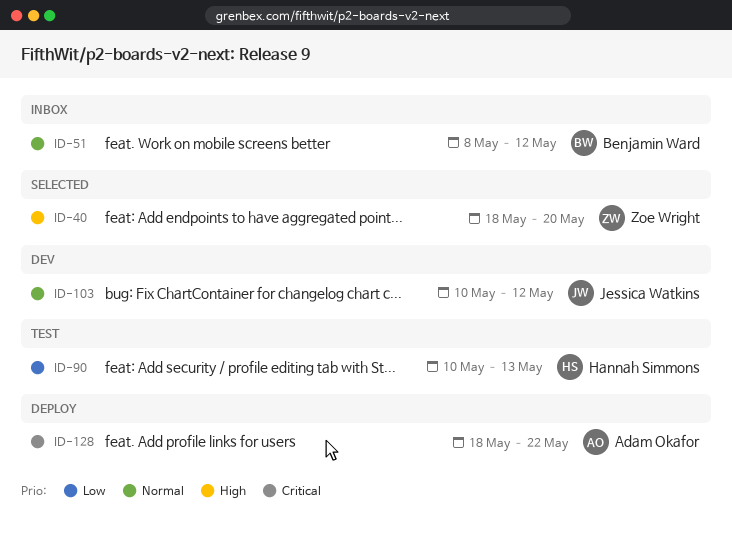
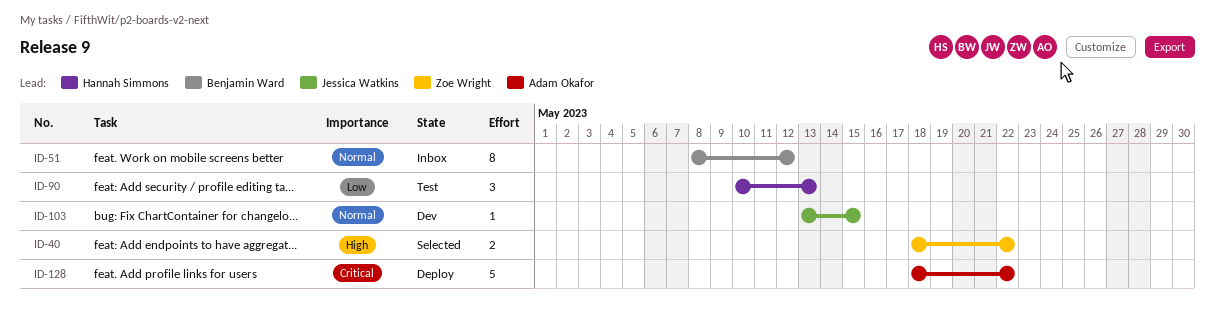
ID-40, due: May 20 -> May 22
ID-103, start: May 10 -> May 13
ID-103, due: May 12 -> May 15

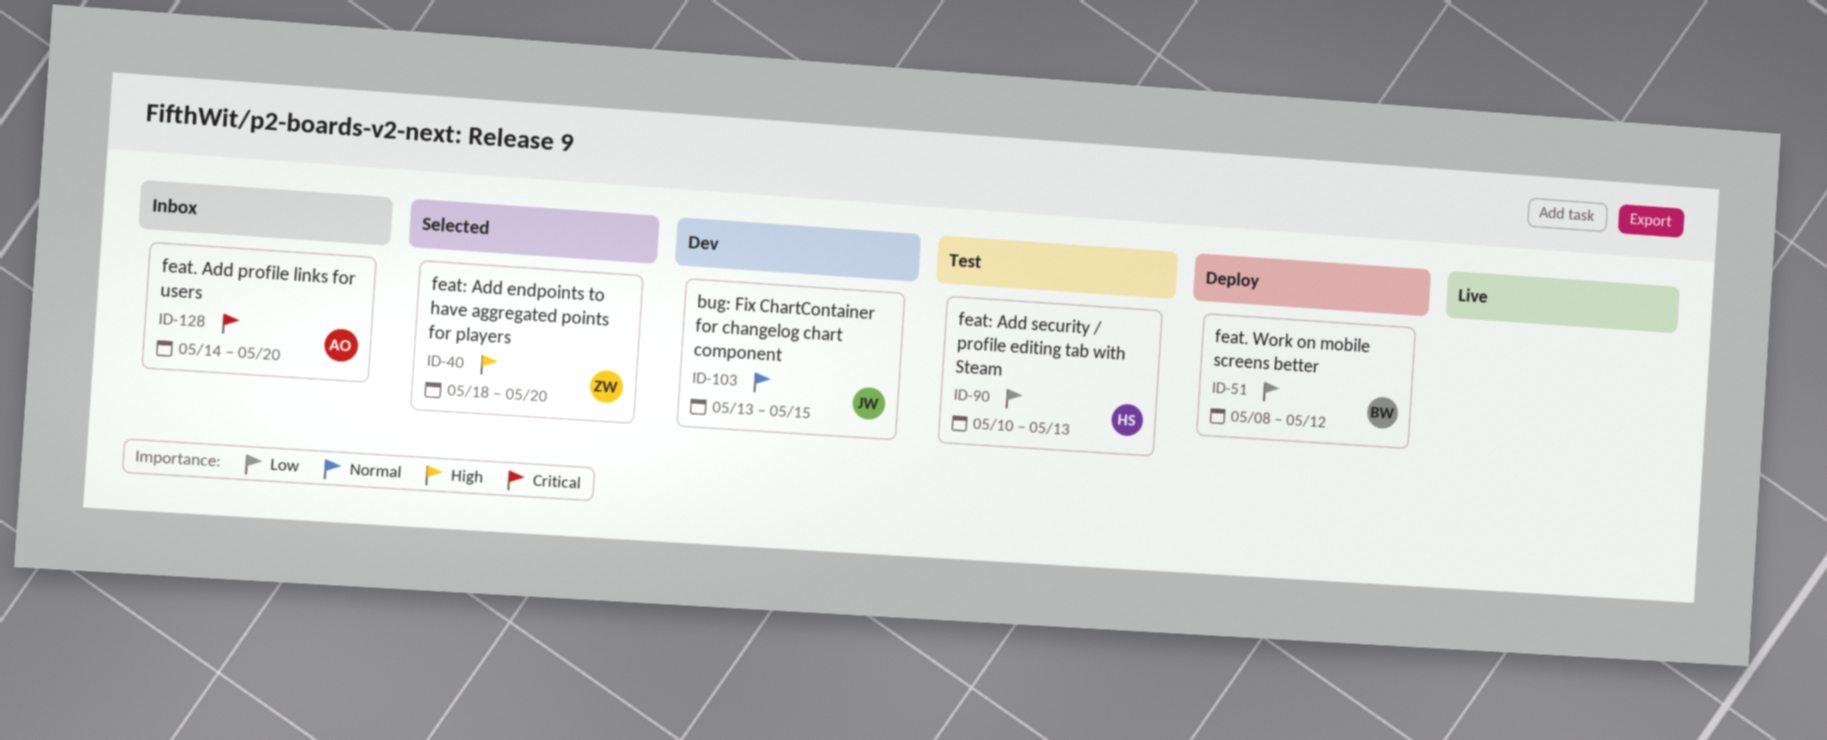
ID-40, due: May 22 -> May 20
ID-51, status: Inbox -> Deploy
ID-51, priority: Normal -> Low
ID-128, status: Deploy -> Inbox
ID-128, start: May 18 -> May 14
ID-128, due: May 22 -> May 20

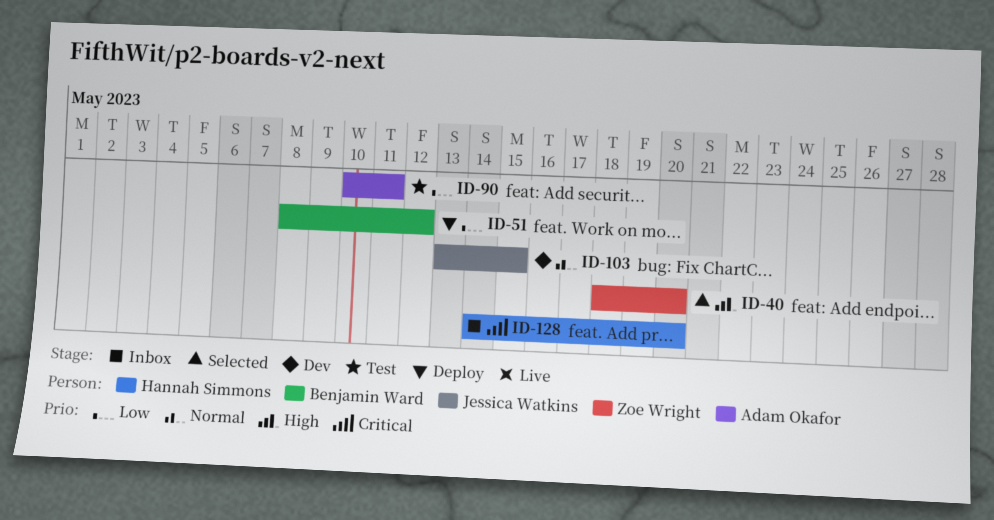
ID-90, owner: Hannah Simmons -> Adam Okafor
ID-90, due: May 13 -> May 11
ID-128, owner: Adam Okafor -> Hannah Simmons

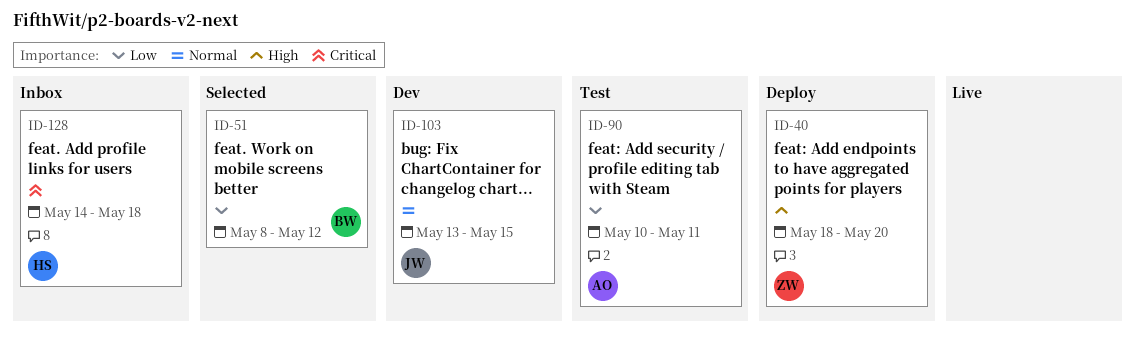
ID-40, status: Selected -> Deploy
ID-51, status: Deploy -> Selected
ID-128, due: May 20 -> May 18

